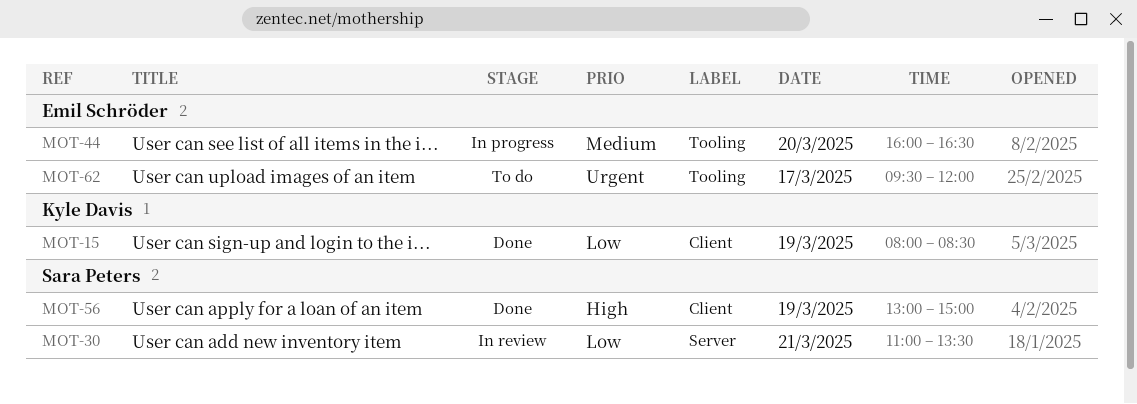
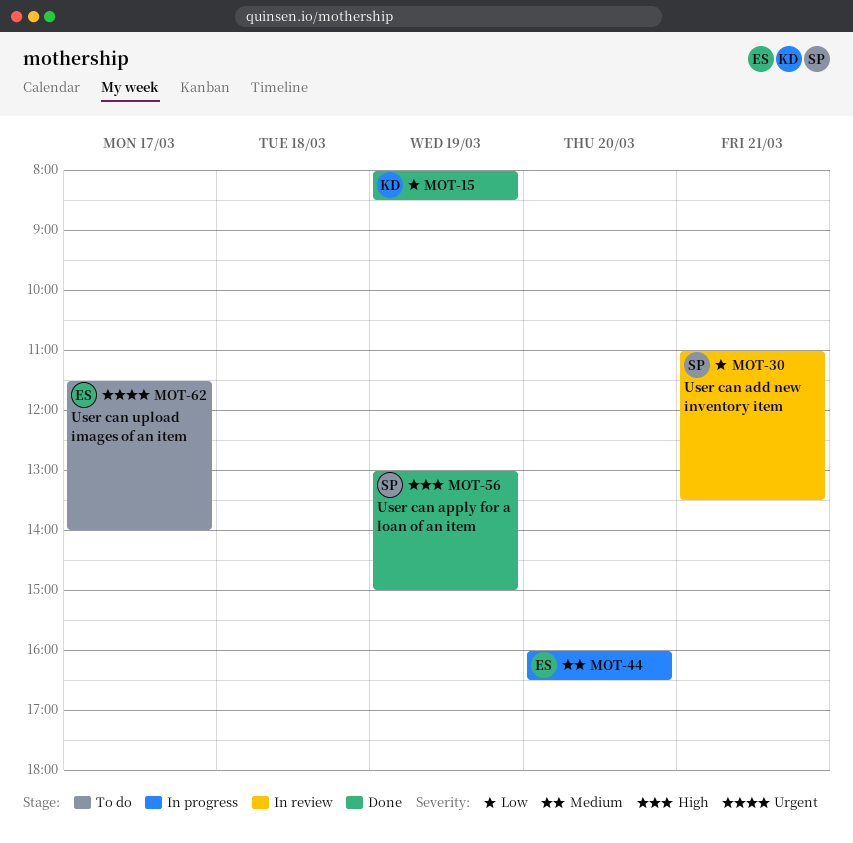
MOT-62, begins: 09:30 -> 11:30
MOT-62, ends: 12:00 -> 14:00

